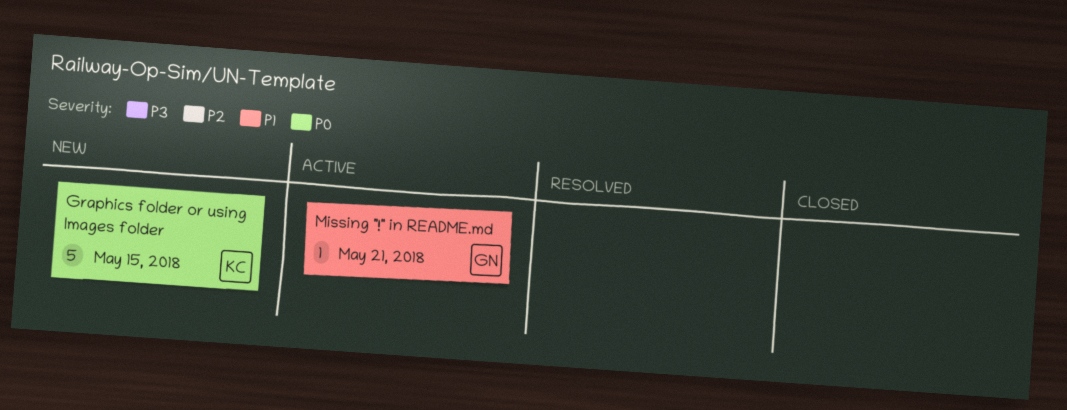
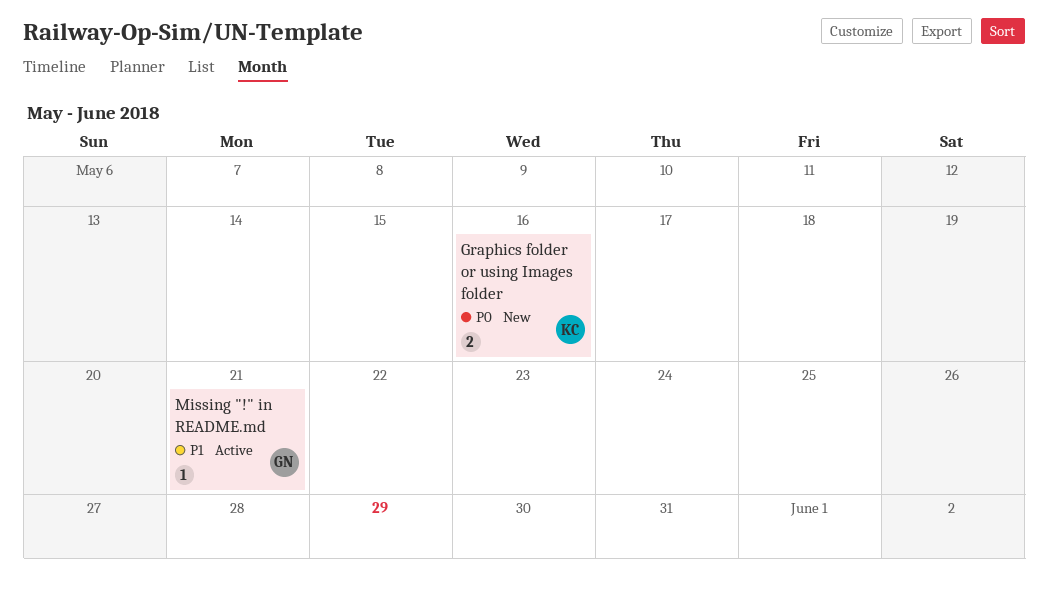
Graphics folder or using Images folder, estimate: 5 -> 2
Graphics folder or using Images folder, due: May 15 -> May 16

